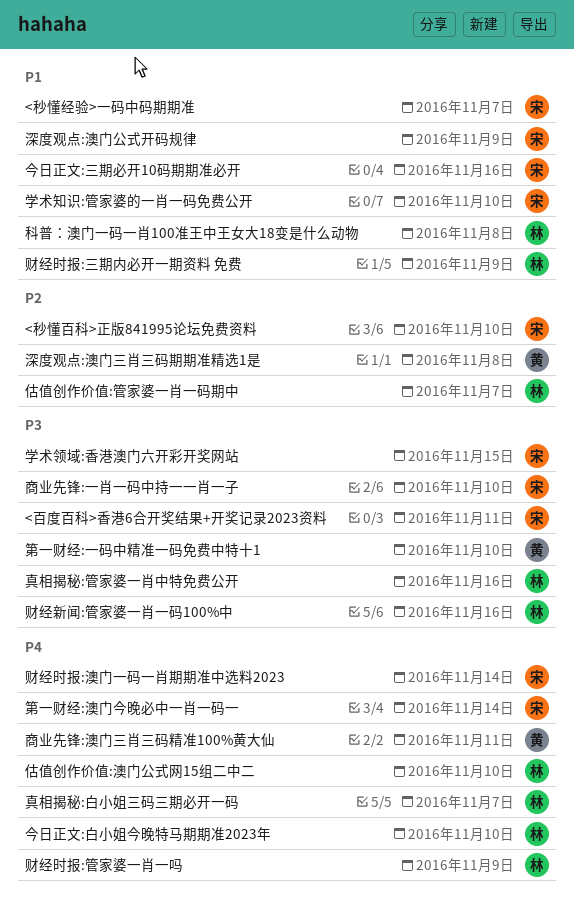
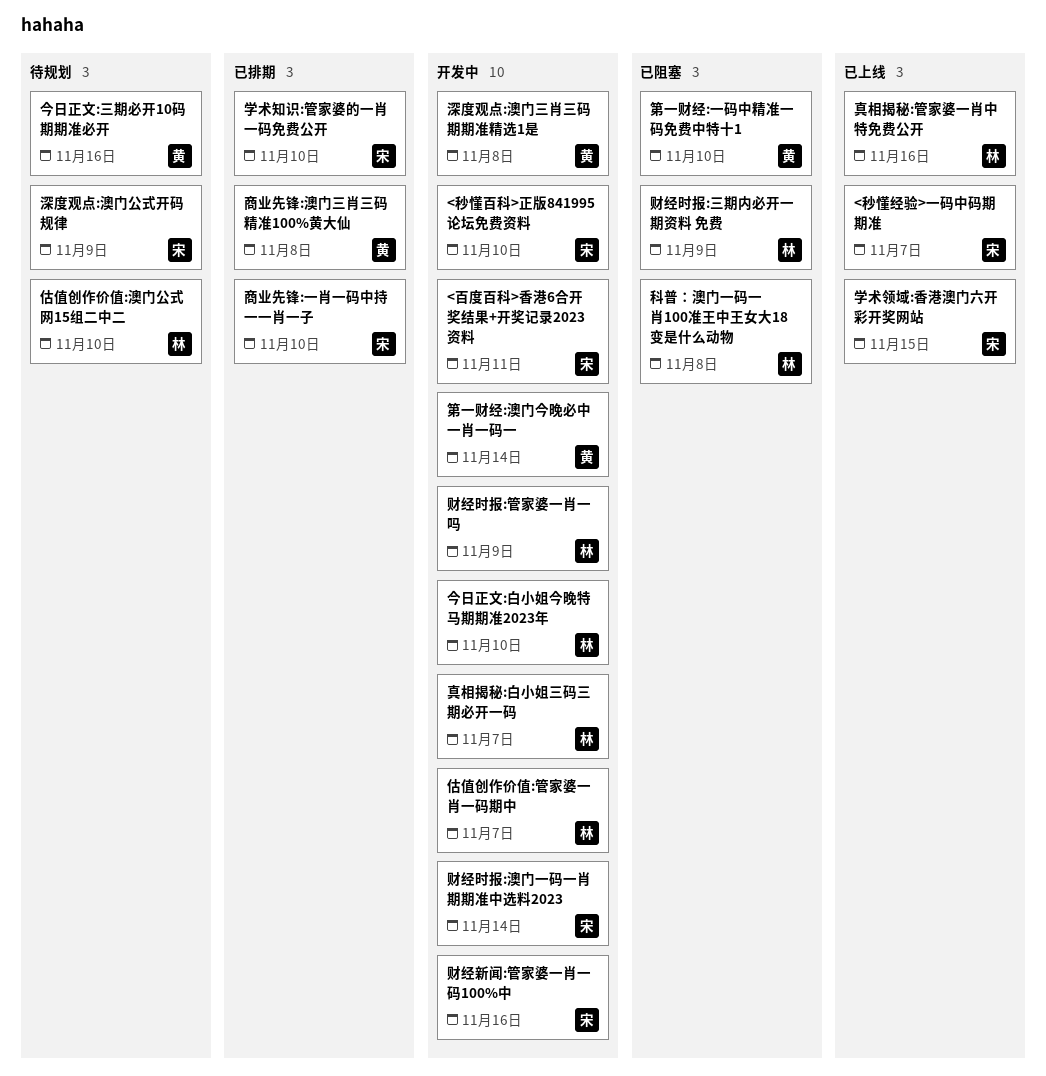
今日正文:三期必开10码期期准必开, owner: 宋 -> 黄
商业先锋:澳门三肖三码精准100%黄大仙, due: Nov 11 -> Nov 8
第一财经:澳门今晚必中一肖一码一, owner: 宋 -> 黄
财经新闻:管家婆一肖一码100%中, owner: 林 -> 宋

